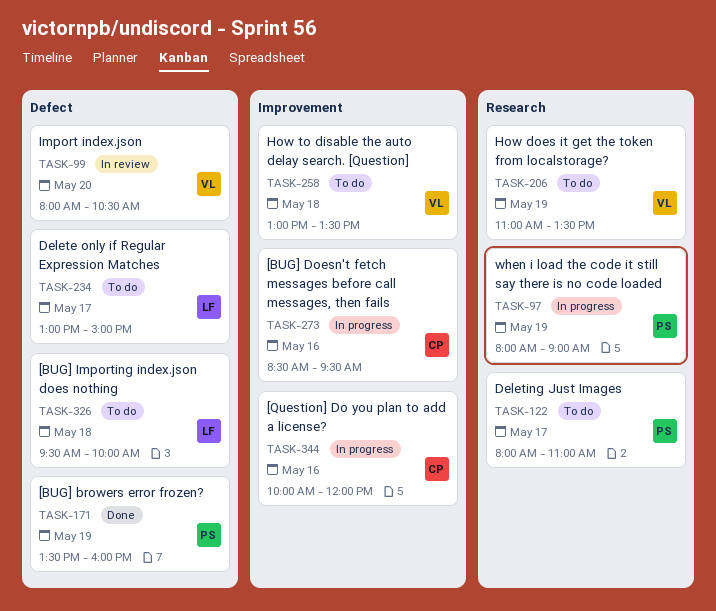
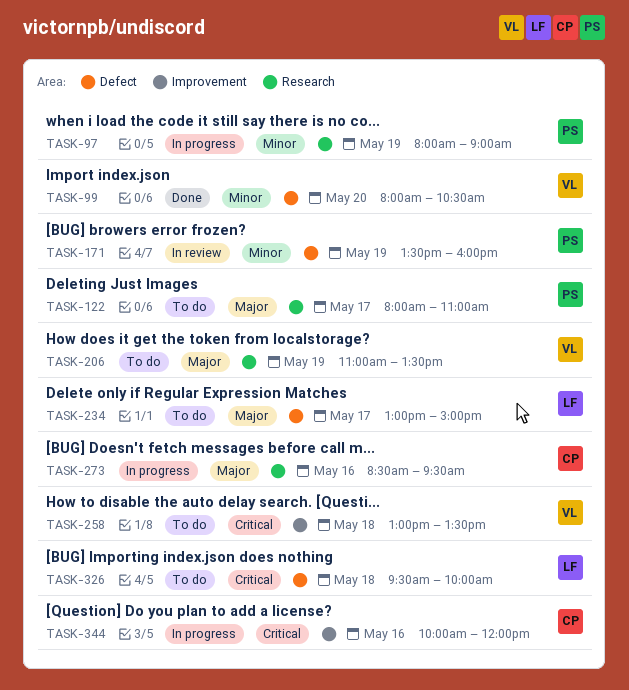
TASK-99, status: In review -> Done
TASK-171, status: Done -> In review
TASK-273, label: Improvement -> Research

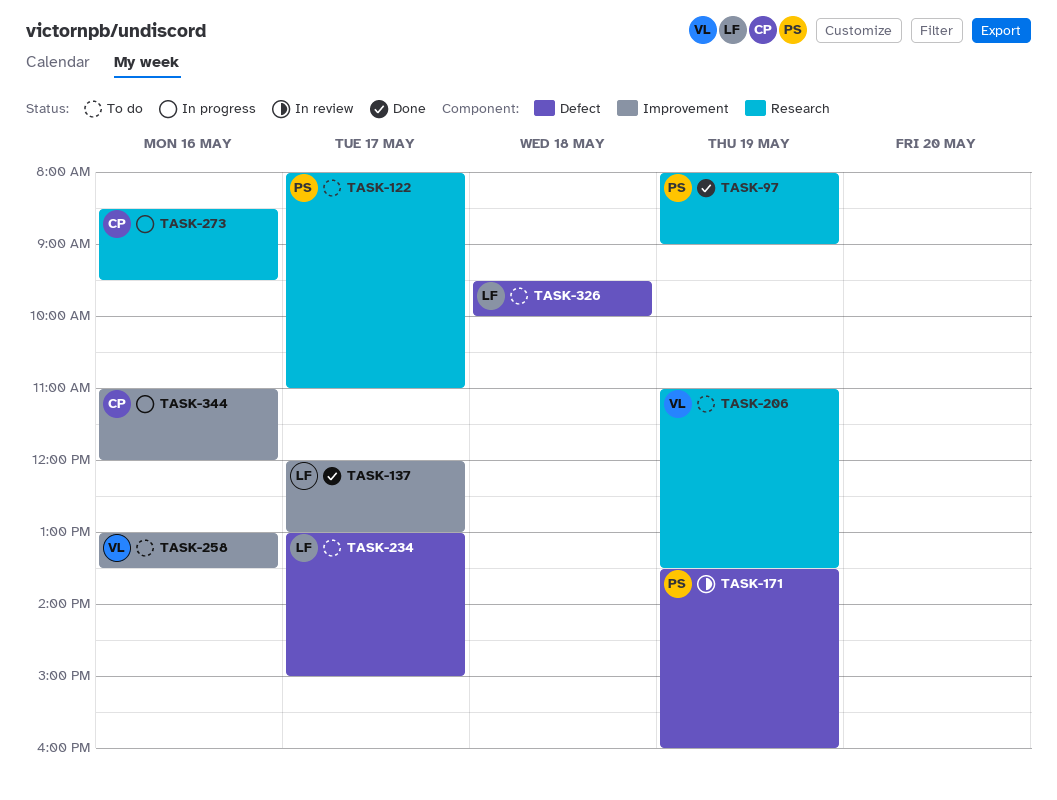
TASK-97, status: In progress -> Done
TASK-99: present -> none
TASK-137: none -> present
TASK-258, day: May 18 -> May 16
TASK-344, begins: 10:00 -> 11:00

